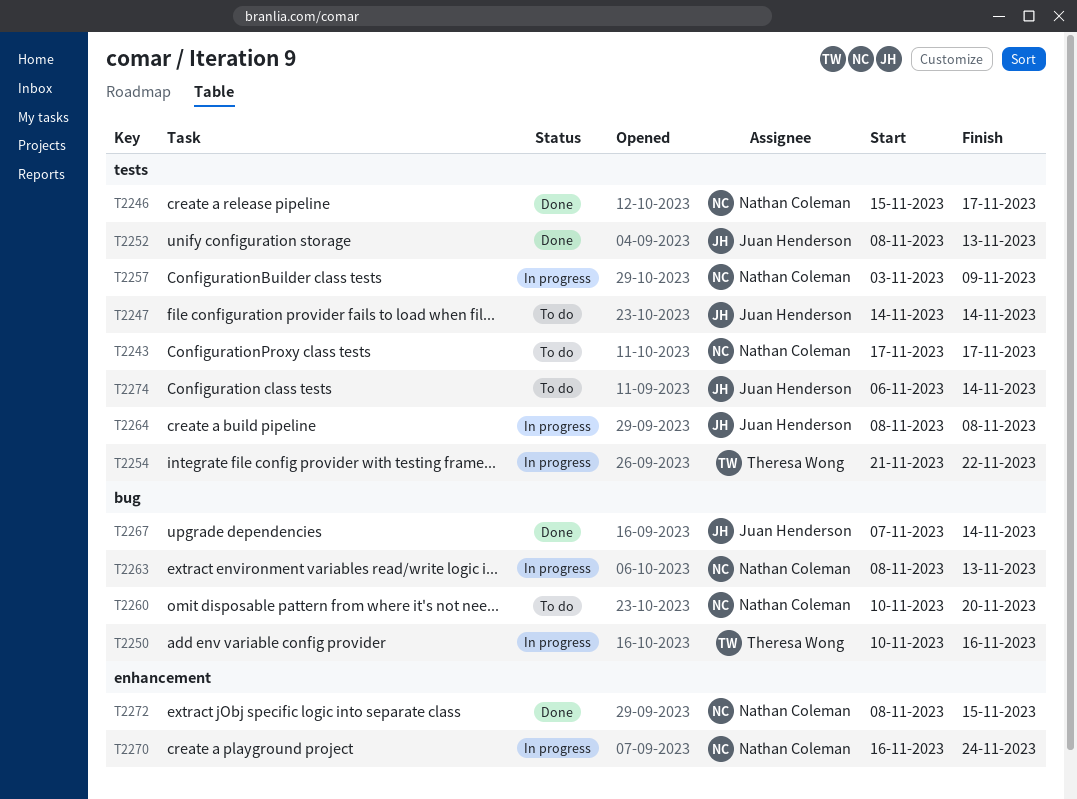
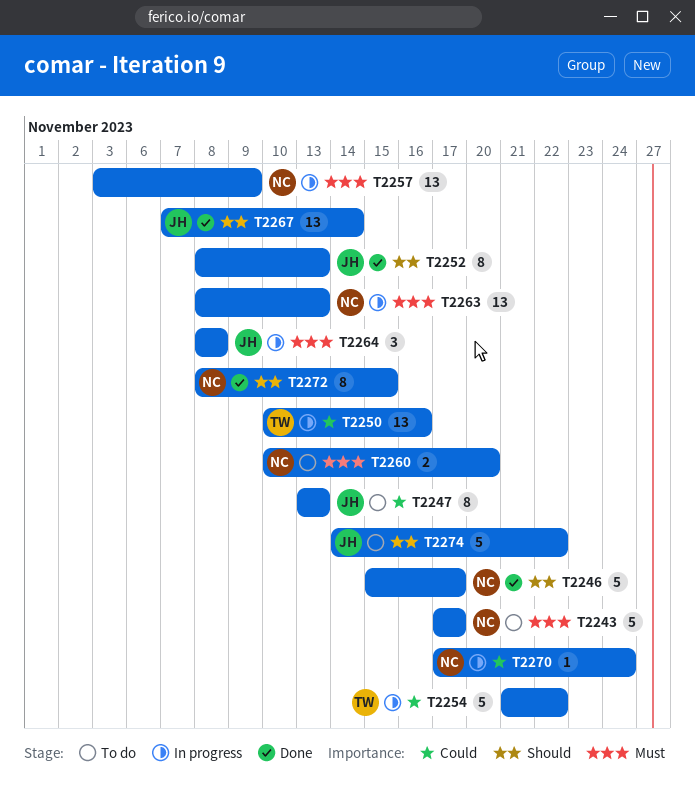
T2247, start: Nov 14 -> Nov 13
T2247, due: Nov 14 -> Nov 13
T2270, start: Nov 16 -> Nov 17
T2274, start: Nov 6 -> Nov 14
T2274, due: Nov 14 -> Nov 22

